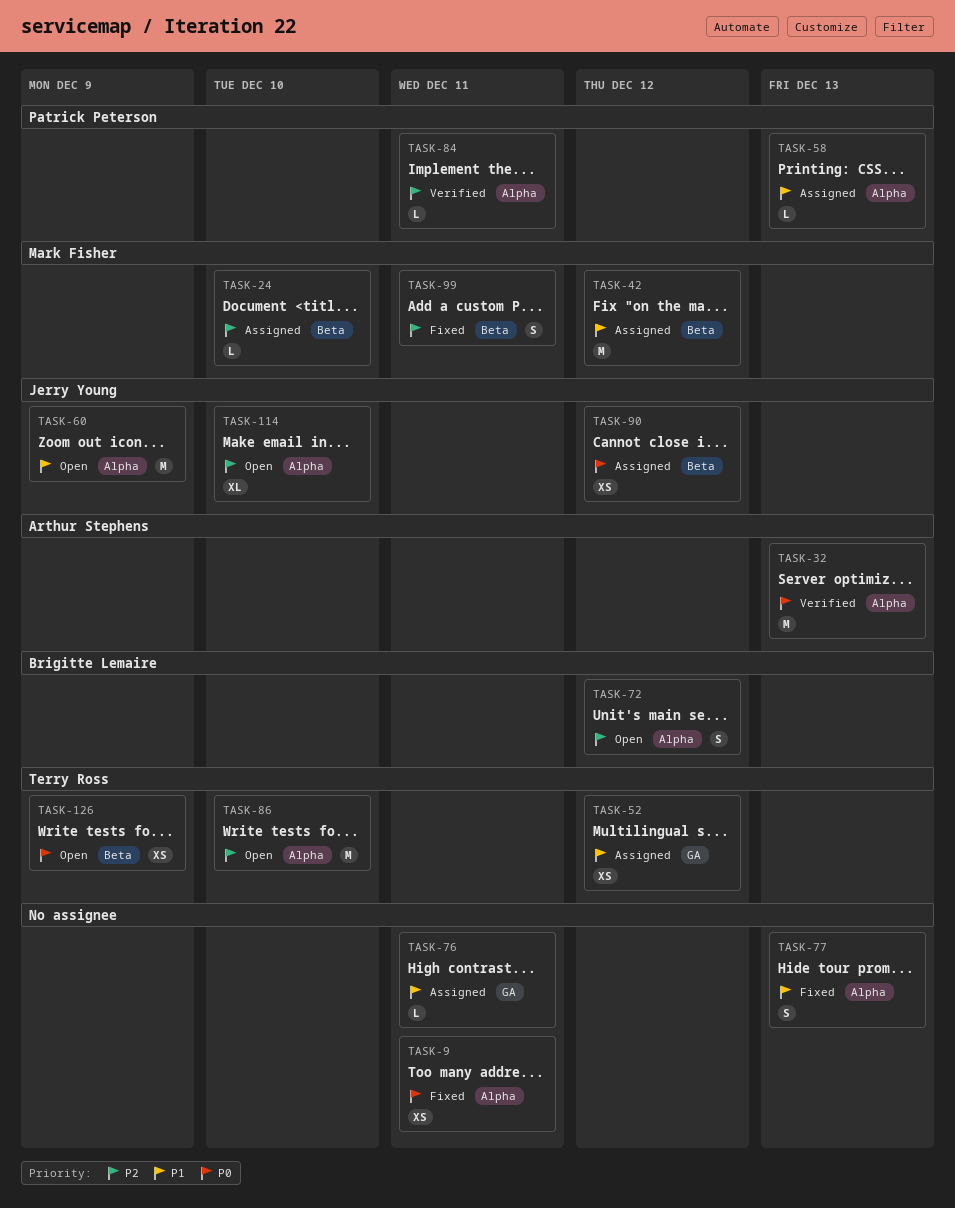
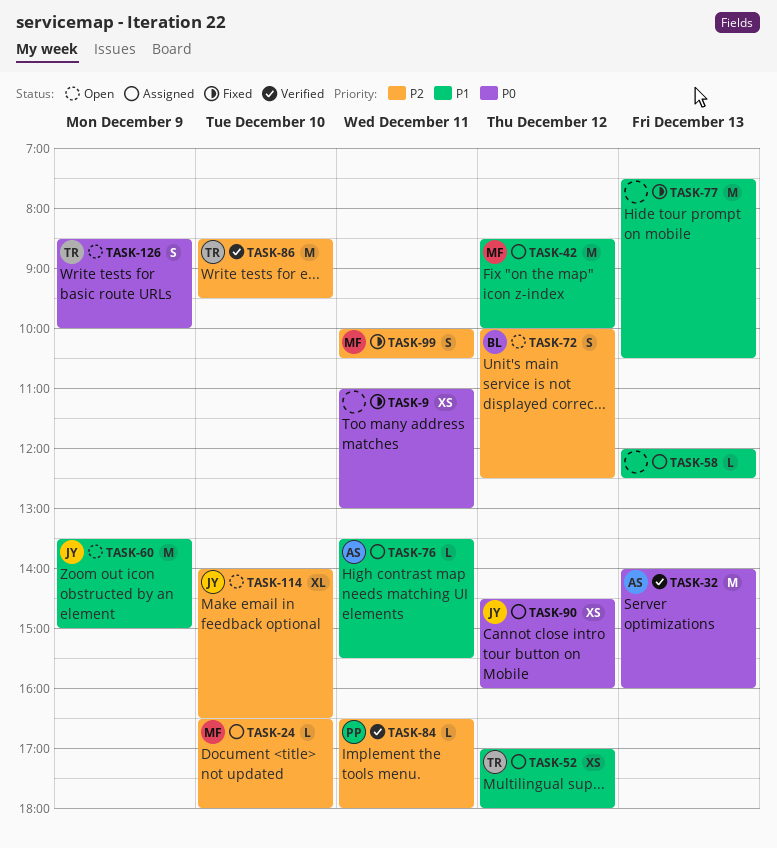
TASK-58, owner: Patrick Peterson -> none
TASK-76, owner: none -> Arthur Stephens
TASK-77, estimate: S -> M
TASK-86, status: Open -> Verified
TASK-126, estimate: XS -> S

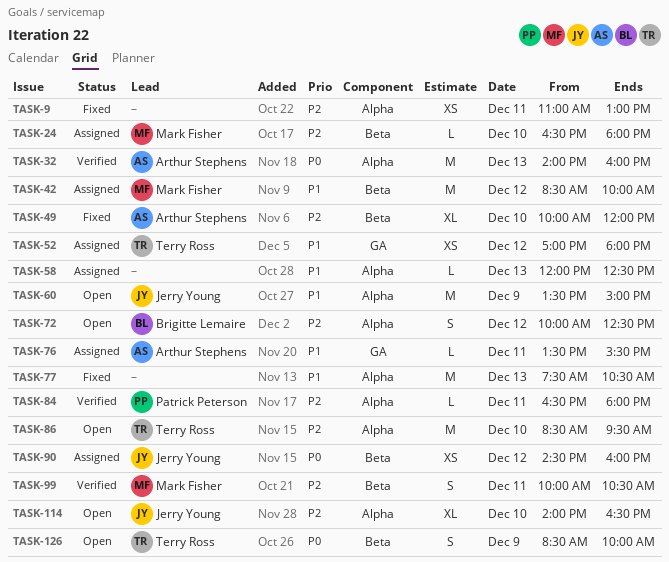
TASK-9, priority: P0 -> P2
TASK-49: none -> present
TASK-86, status: Verified -> Open
TASK-99, status: Fixed -> Verified

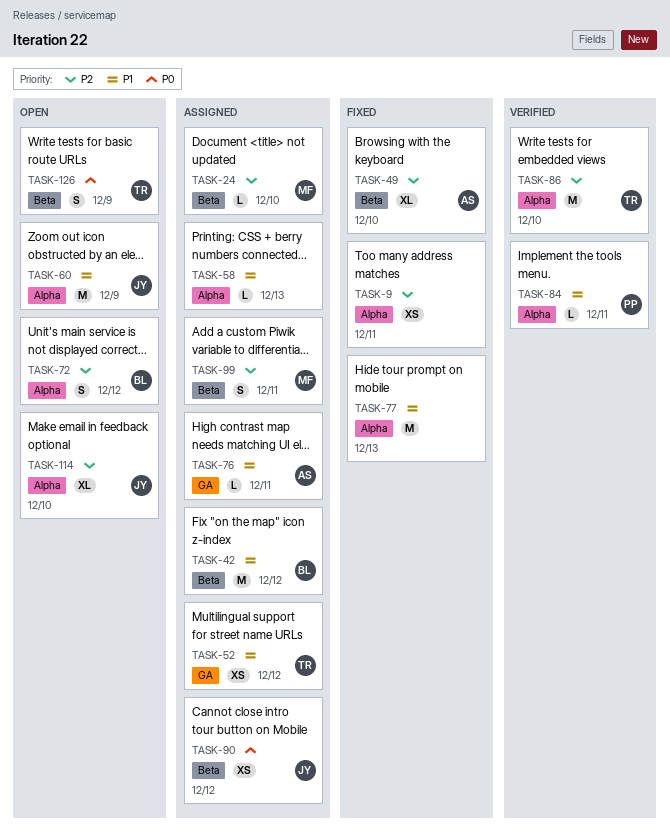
TASK-32: present -> none
TASK-42, owner: Mark Fisher -> Brigitte Lemaire
TASK-84, priority: P2 -> P1
TASK-86, status: Open -> Verified
TASK-99, status: Verified -> Assigned

